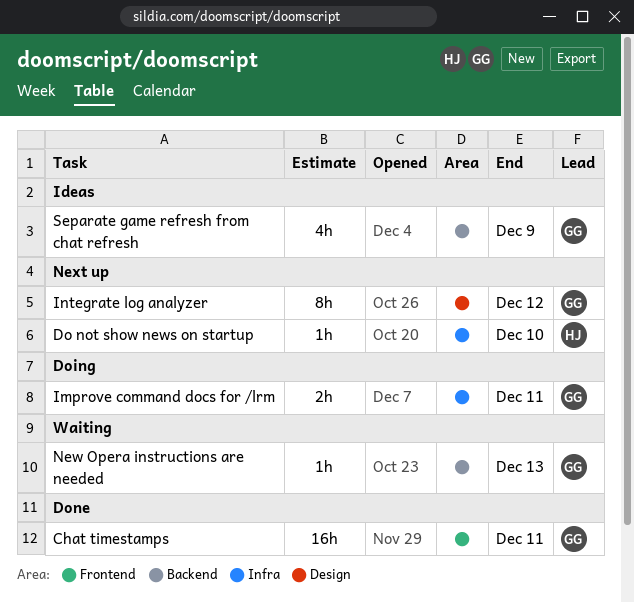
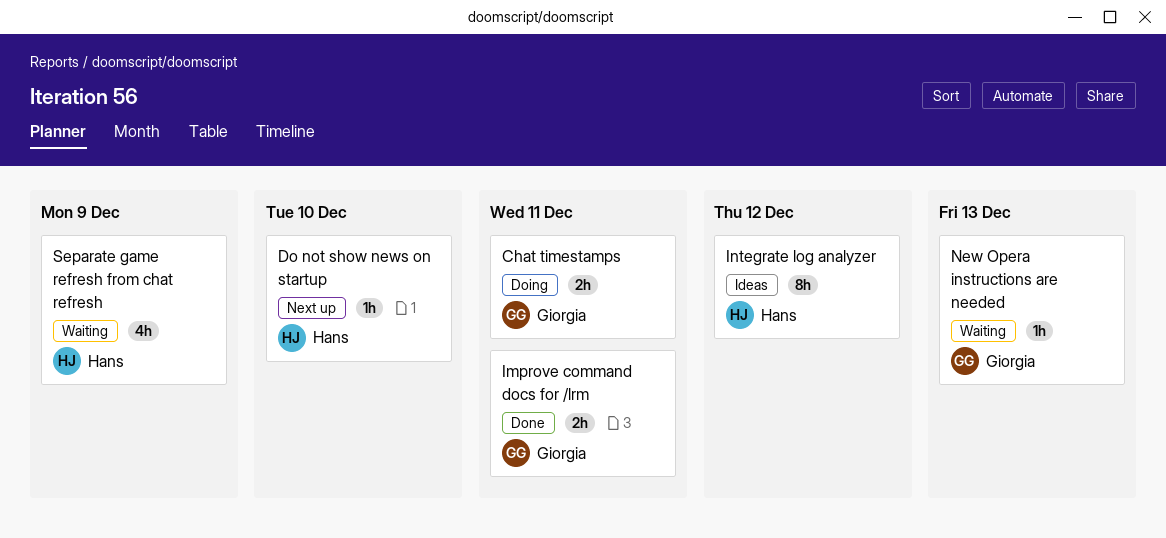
Chat timestamps, status: Done -> Doing
Chat timestamps, estimate: 16h -> 2h
Improve command docs for /lrm, status: Doing -> Done
Integrate log analyzer, status: Next up -> Ideas
Integrate log analyzer, owner: Giorgia -> Hans
Separate game refresh from chat refresh, status: Ideas -> Waiting
Separate game refresh from chat refresh, owner: Giorgia -> Hans

